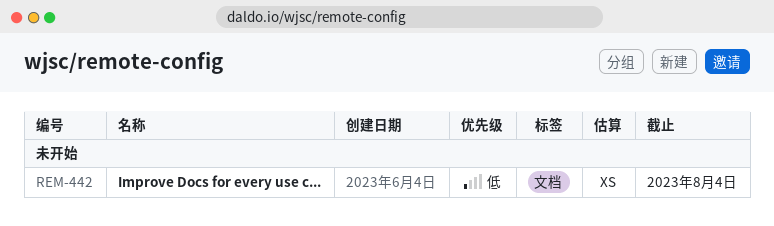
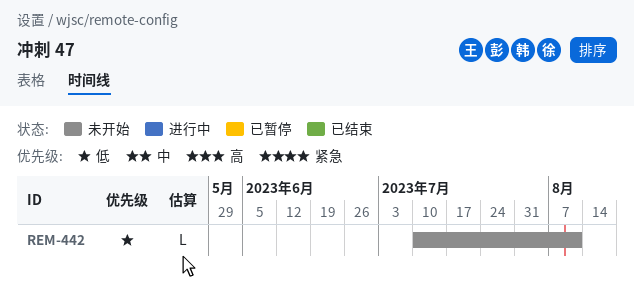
REM-442, estimate: XS -> L
REM-442, due: Aug 4 -> Aug 11

